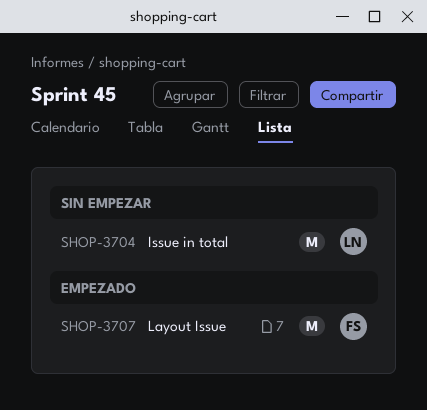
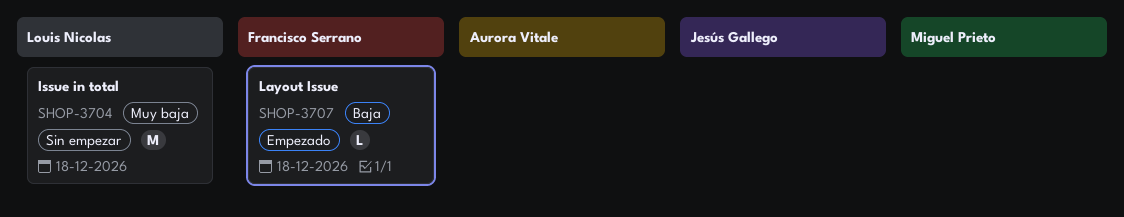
SHOP-3707, estimate: M -> L

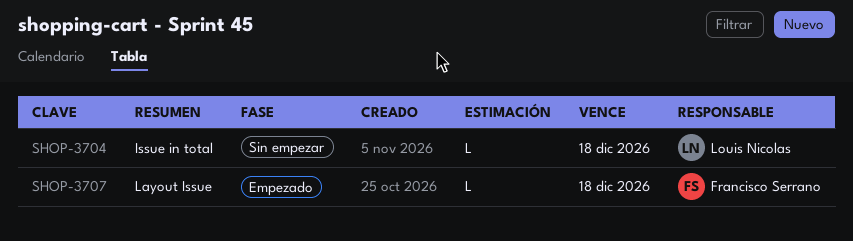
SHOP-3704, estimate: M -> L

